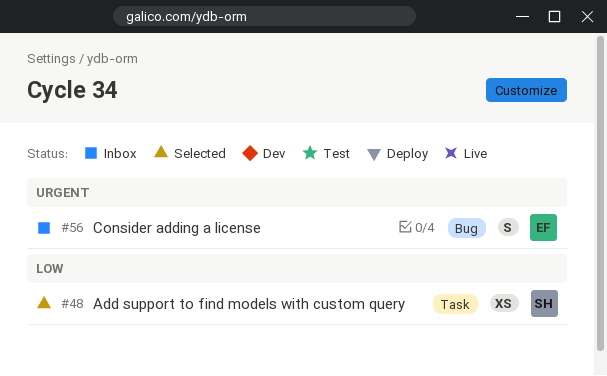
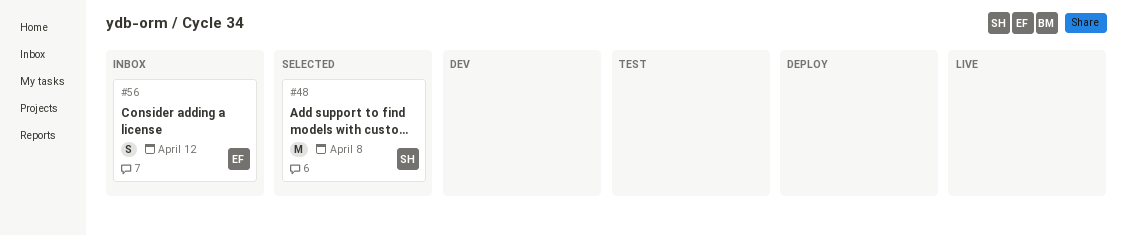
#48, estimate: XS -> M

